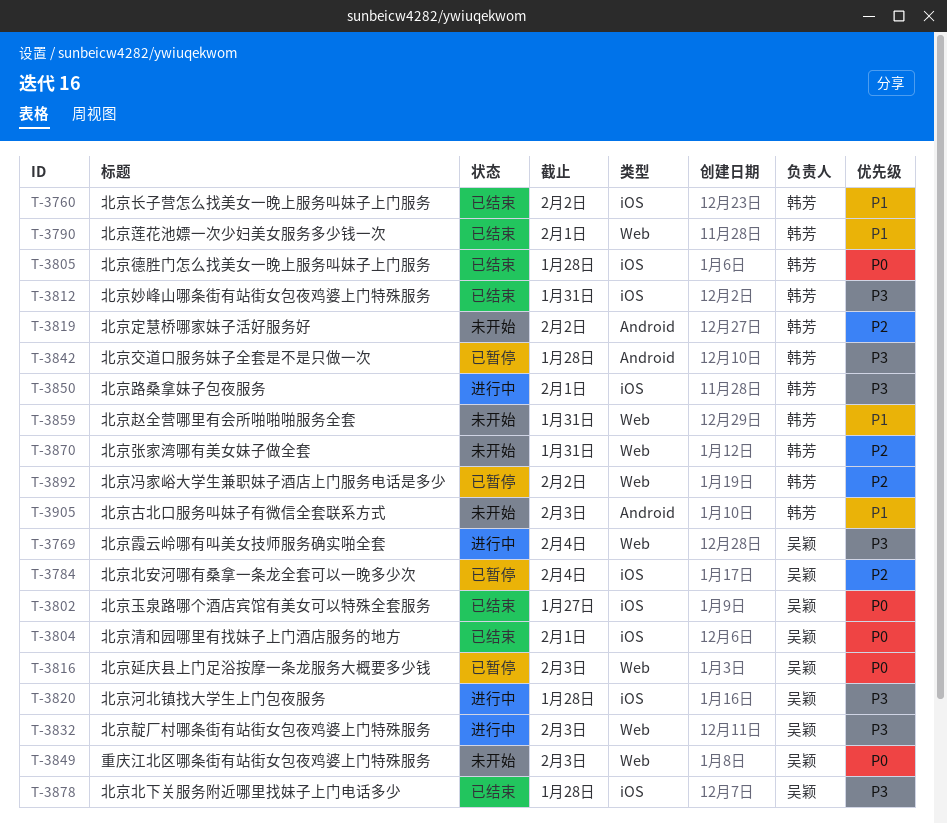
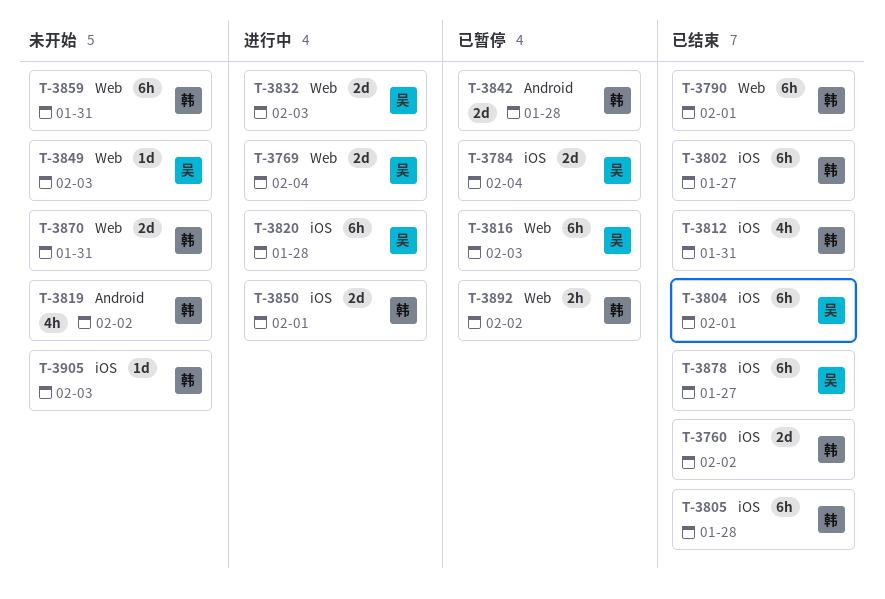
T-3802, owner: 吴颖 -> 韩芳
T-3878, due: Jan 28 -> Jan 27
T-3905, label: Android -> iOS

